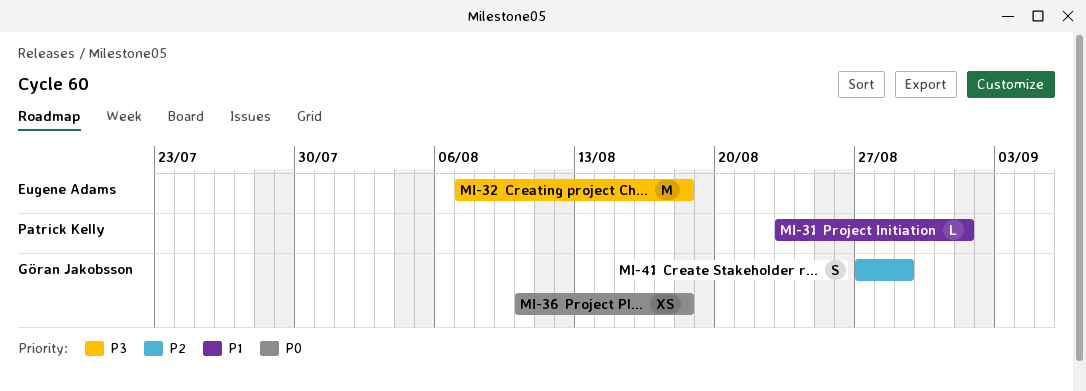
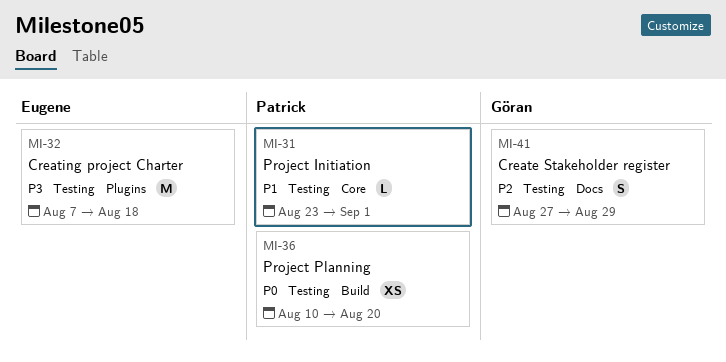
MI-36, owner: Göran Jakobsson -> Patrick Kelly
MI-36, due: Aug 18 -> Aug 20

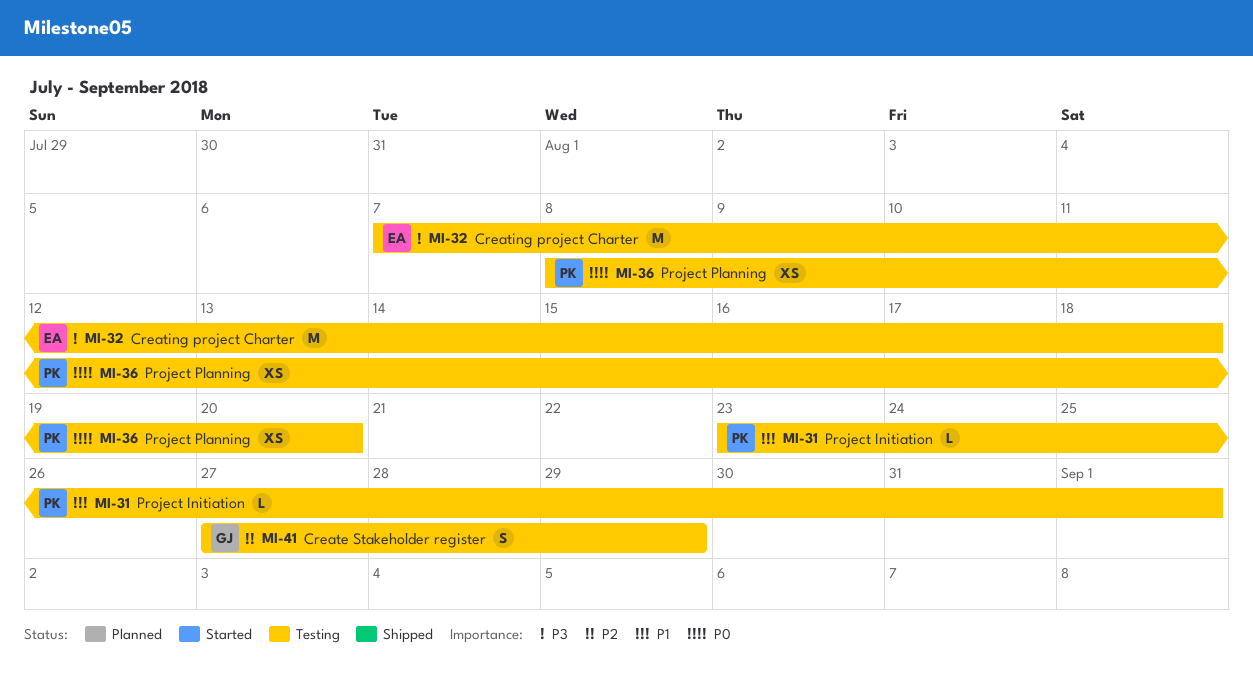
MI-36, start: Aug 10 -> Aug 8

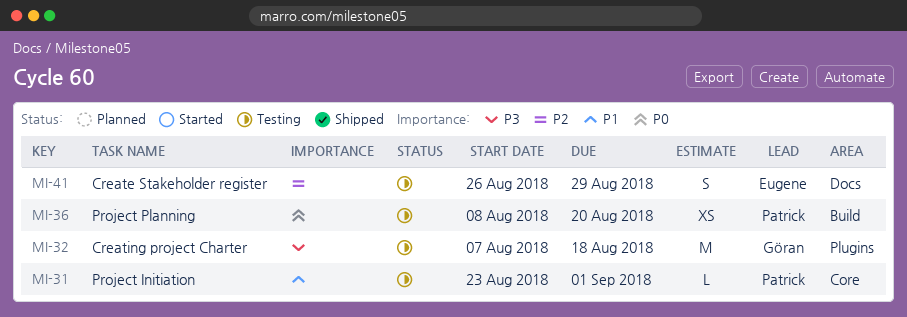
MI-32, owner: Eugene -> Göran
MI-41, owner: Göran -> Eugene
MI-41, start: Aug 27 -> Aug 26

